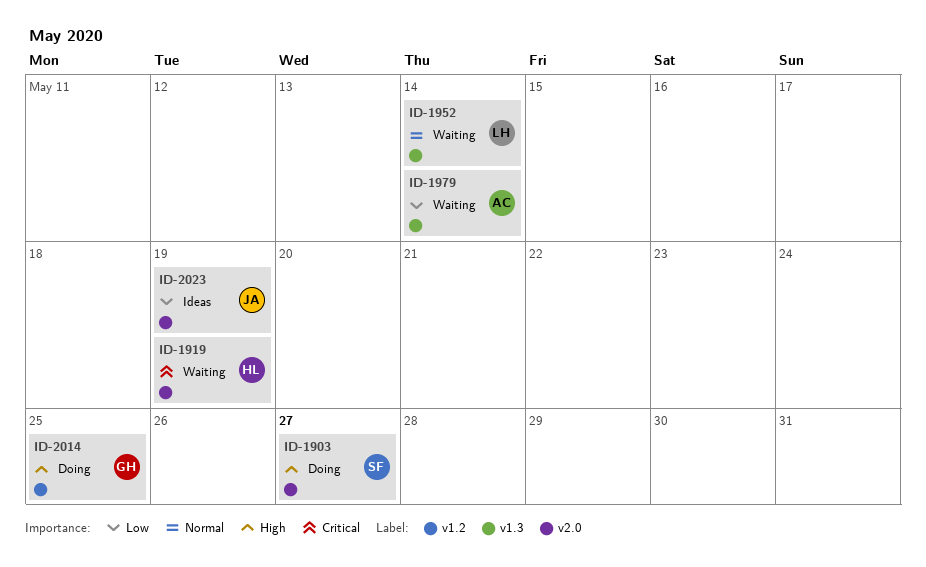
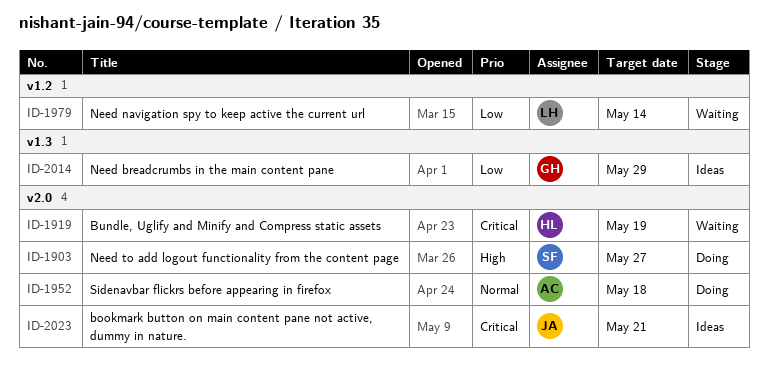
ID-1952, status: Waiting -> Doing
ID-1952, owner: LH -> AC
ID-1952, label: v1.3 -> v2.0
ID-1952, due: May 14 -> May 18
ID-1979, owner: AC -> LH
ID-1979, label: v1.3 -> v1.2
ID-2014, status: Doing -> Ideas
ID-2014, priority: High -> Low
ID-2014, label: v1.2 -> v1.3
ID-2014, due: May 25 -> May 29
ID-2023, priority: Low -> Critical
ID-2023, due: May 19 -> May 21

